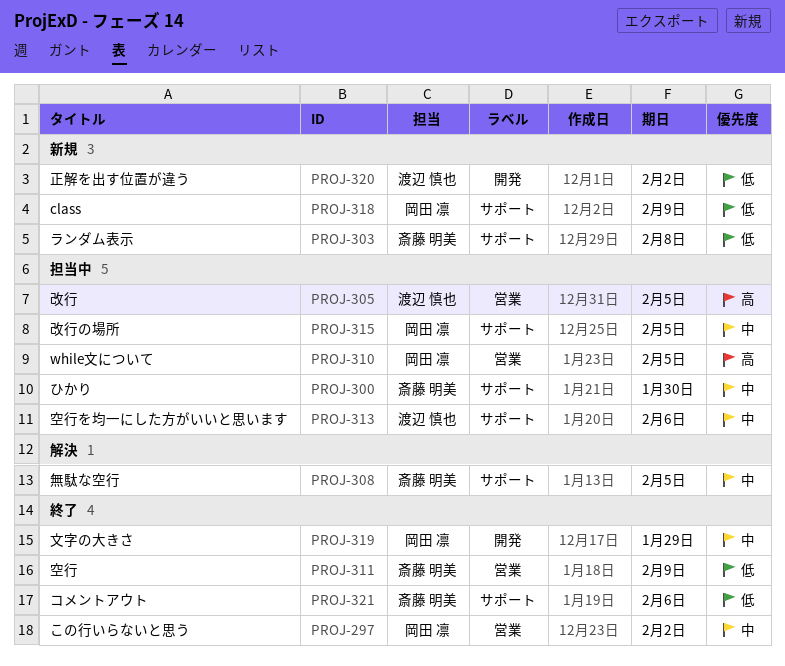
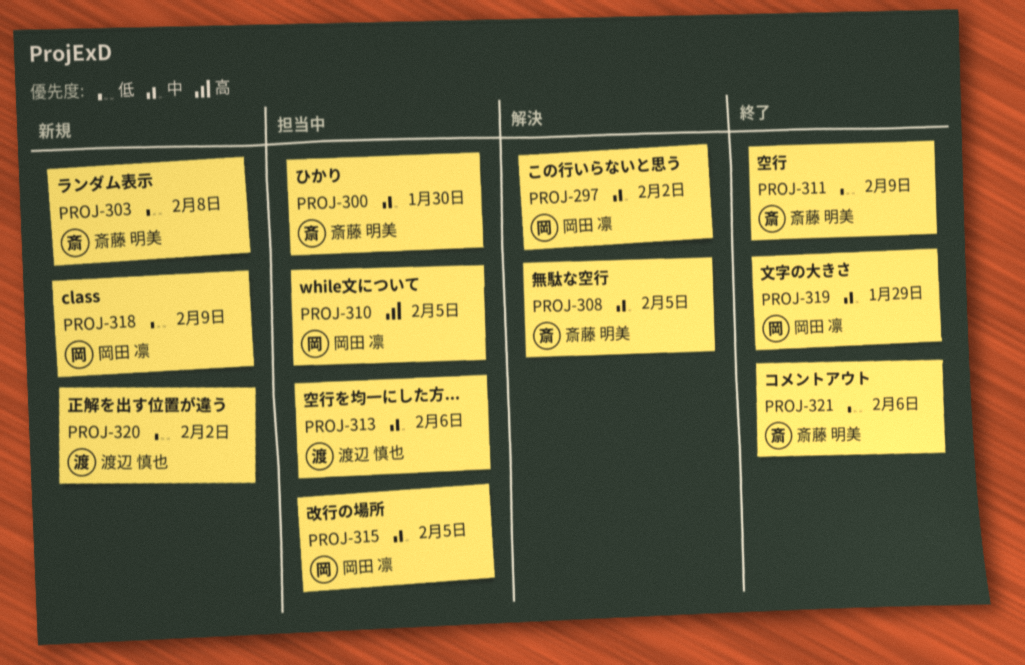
PROJ-297, status: 終了 -> 解決
PROJ-305: present -> none

